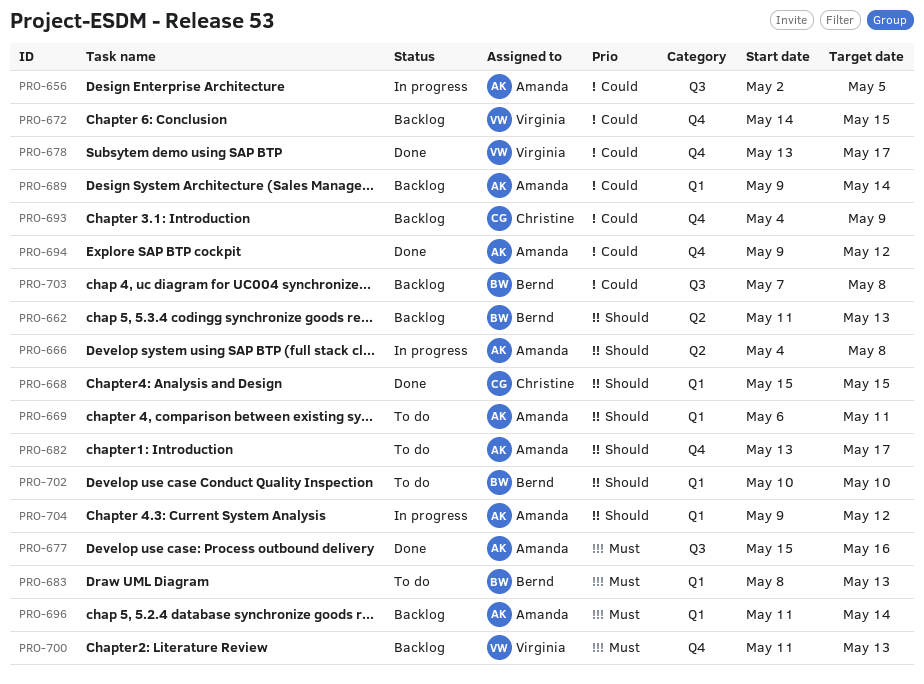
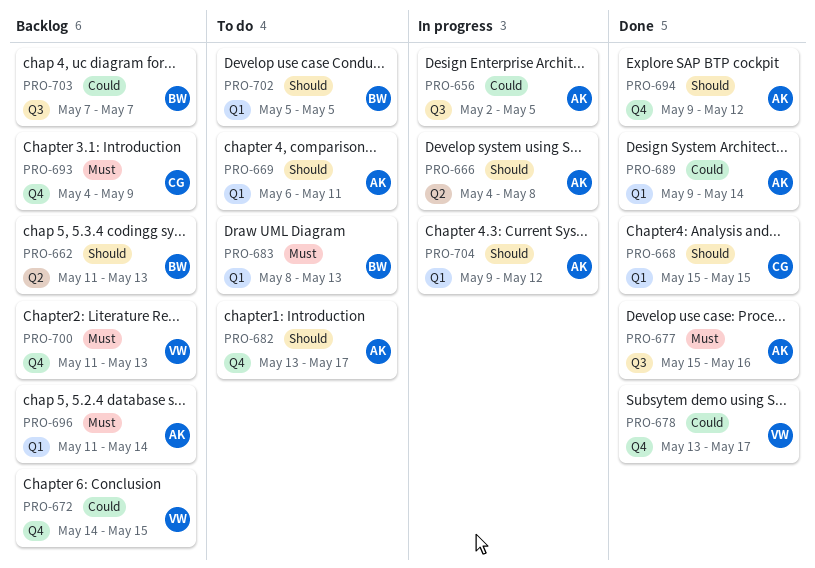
PRO-689, status: Backlog -> Done
PRO-693, priority: Could -> Must
PRO-694, priority: Could -> Should
PRO-702, start: May 10 -> May 5
PRO-702, due: May 10 -> May 5
PRO-703, due: May 8 -> May 7

